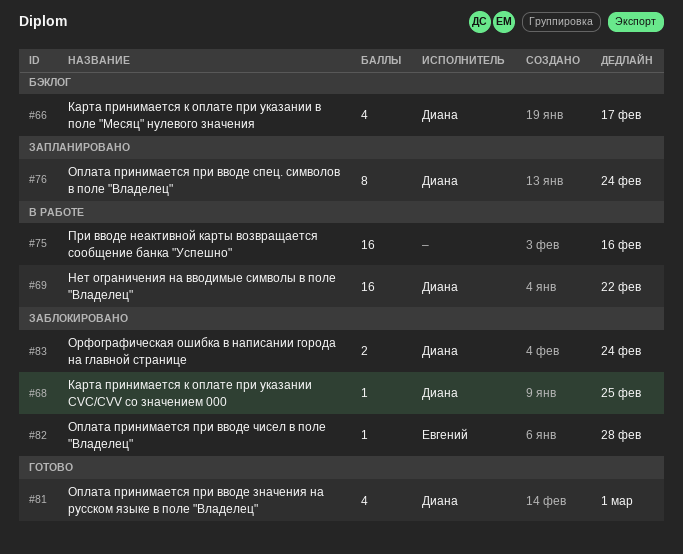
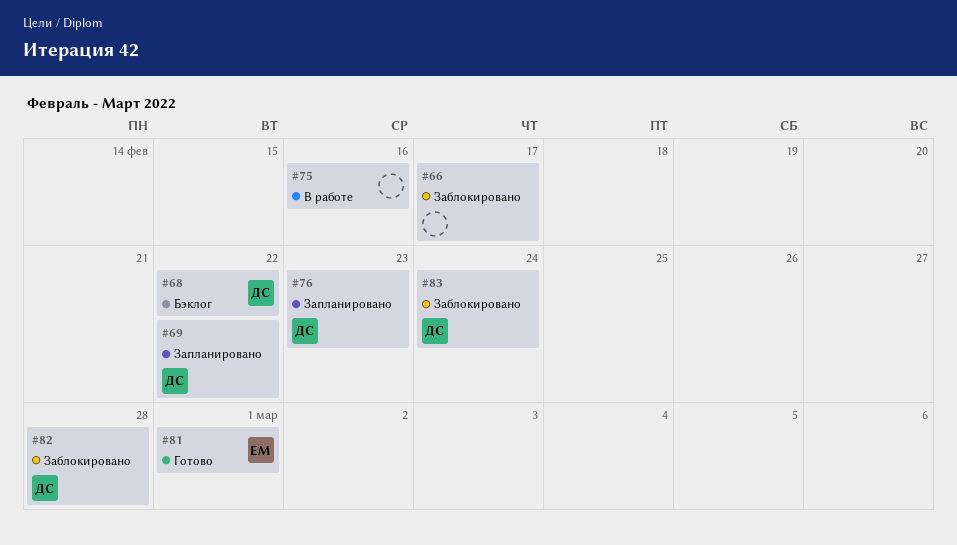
#66, status: Бэклог -> Заблокировано
#66, owner: Диана -> none
#68, status: Заблокировано -> Бэклог
#68, due: Feb 25 -> Feb 22
#69, status: В работе -> Запланировано
#76, due: Feb 24 -> Feb 23
#81, owner: Диана -> Евгений
#82, owner: Евгений -> Диана

